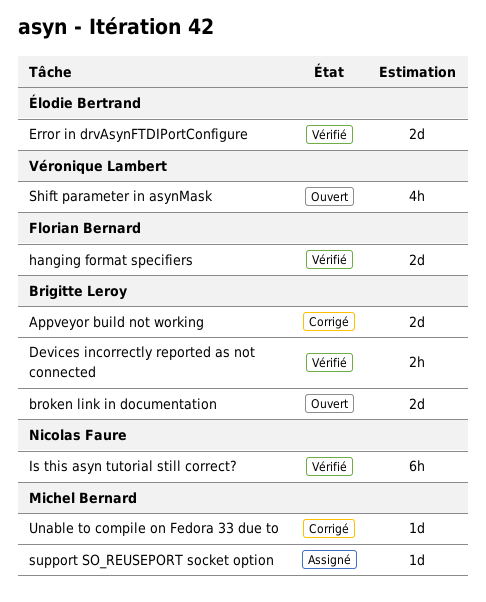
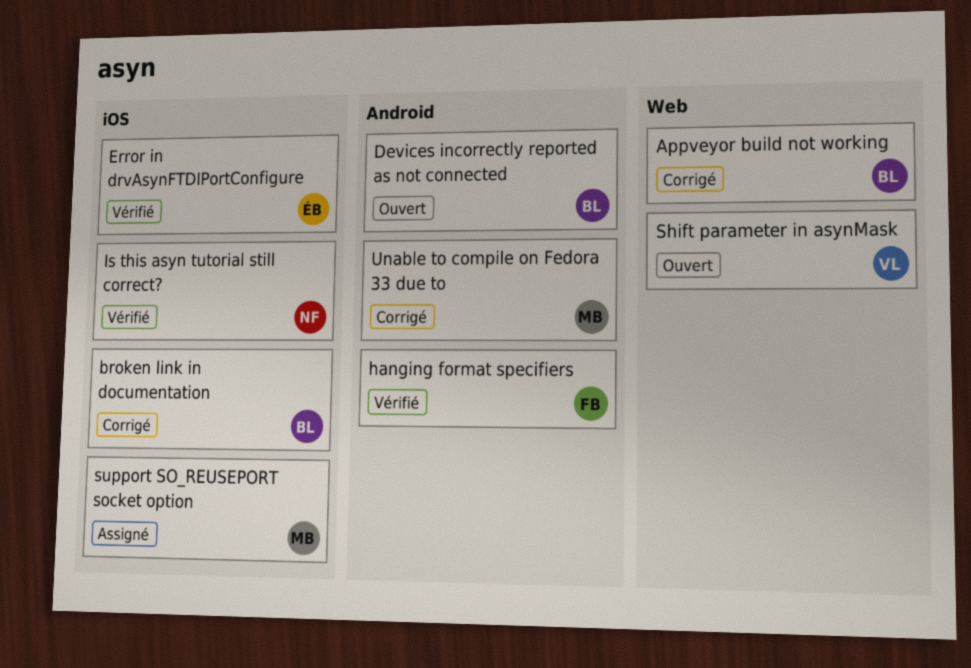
broken link in documentation, status: Ouvert -> Corrigé
Devices incorrectly reported as not connected, status: Vérifié -> Ouvert

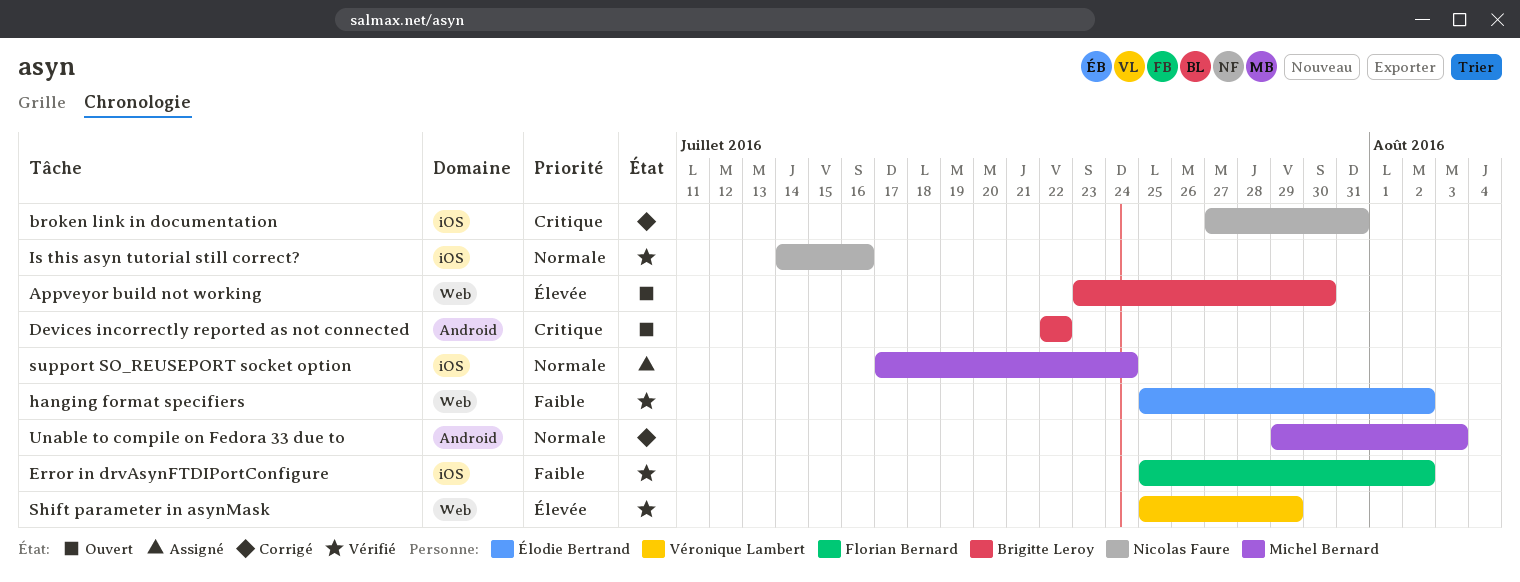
Appveyor build not working, status: Corrigé -> Ouvert
broken link in documentation, owner: Brigitte Leroy -> Nicolas Faure
Error in drvAsynFTDIPortConfigure, owner: Élodie Bertrand -> Florian Bernard
hanging format specifiers, owner: Florian Bernard -> Élodie Bertrand
hanging format specifiers, label: Android -> Web
Shift parameter in asynMask, status: Ouvert -> Vérifié

